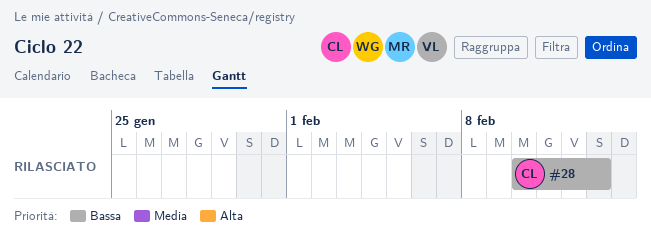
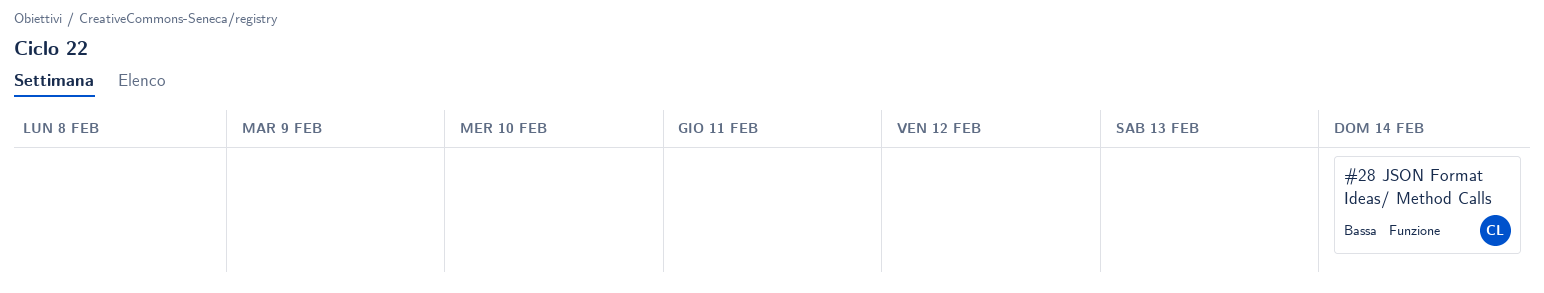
#28, due: Feb 13 -> Feb 14

